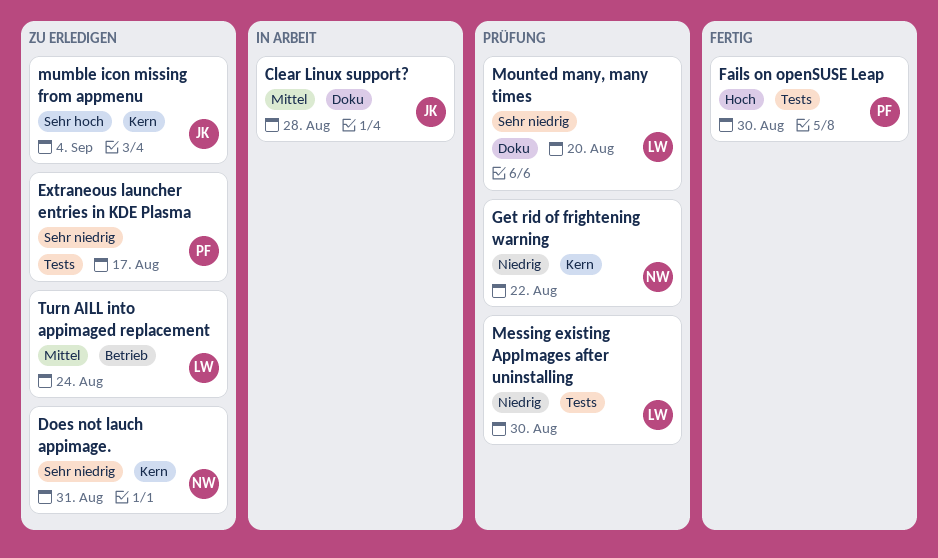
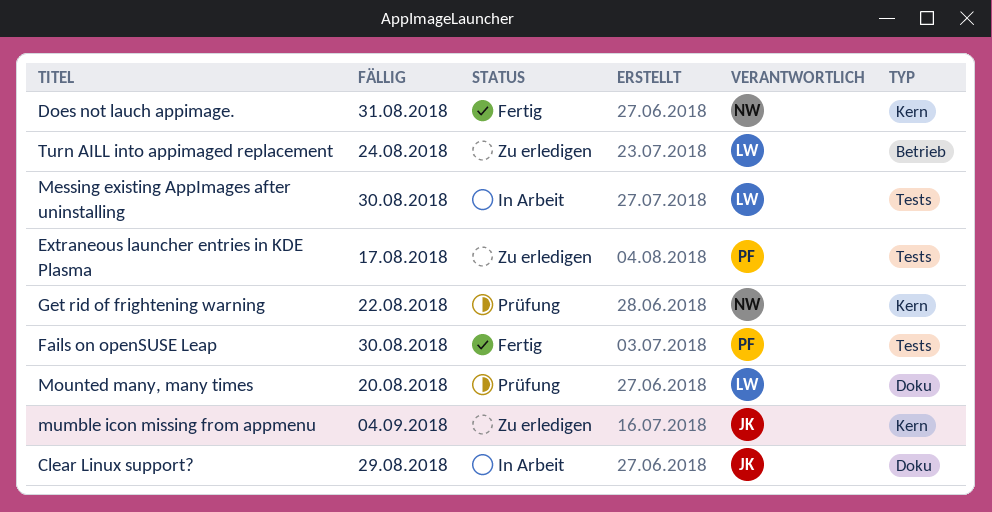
Clear Linux support?, due: Aug 28 -> Aug 29
Does not lauch appimage., status: Zu erledigen -> Fertig
Messing existing AppImages after uninstalling, status: Prüfung -> In Arbeit

